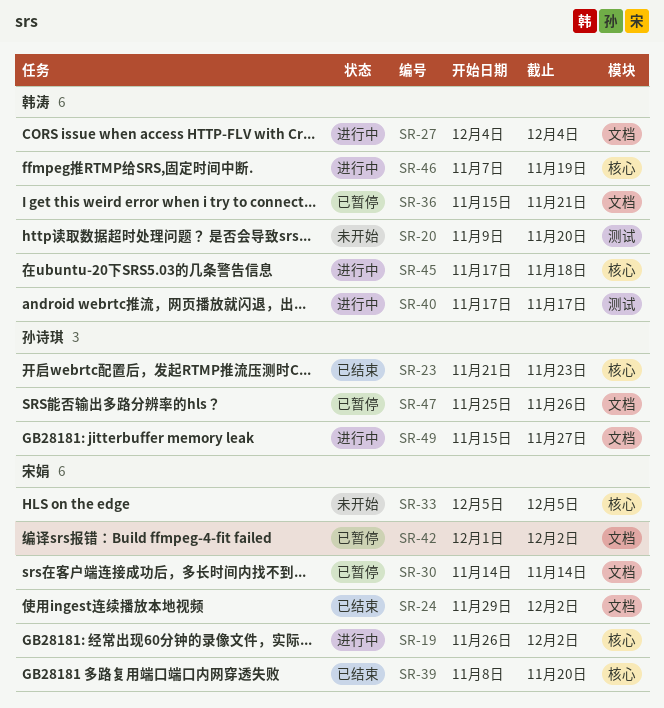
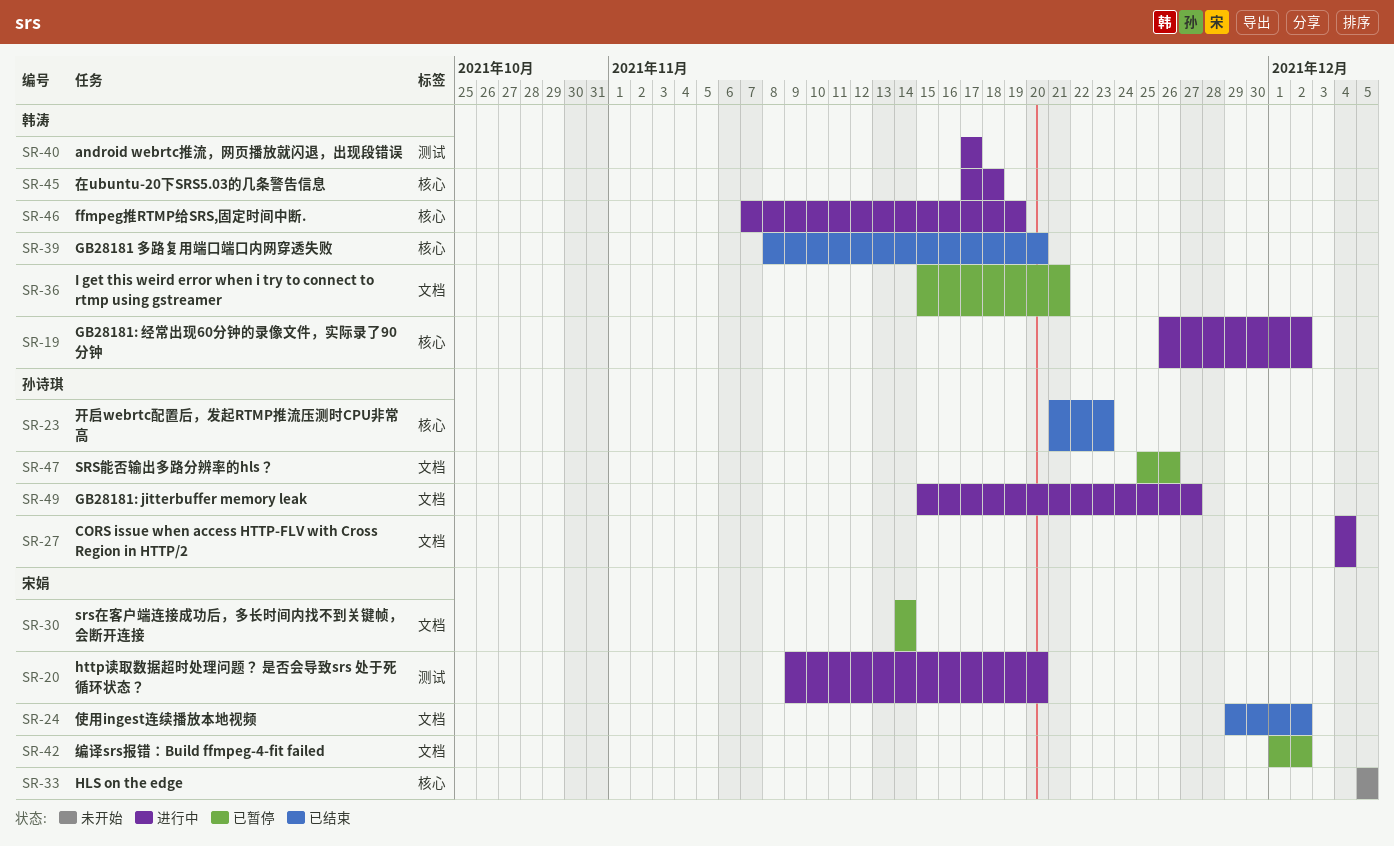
SR-19, owner: 宋娟 -> 韩涛
SR-20, status: 未开始 -> 进行中
SR-20, owner: 韩涛 -> 宋娟
SR-27, owner: 韩涛 -> 孙诗琪
SR-39, owner: 宋娟 -> 韩涛

